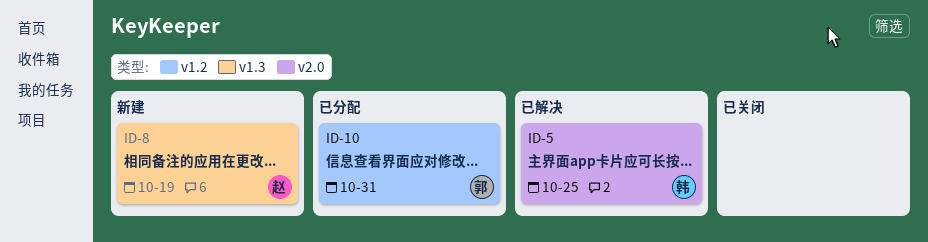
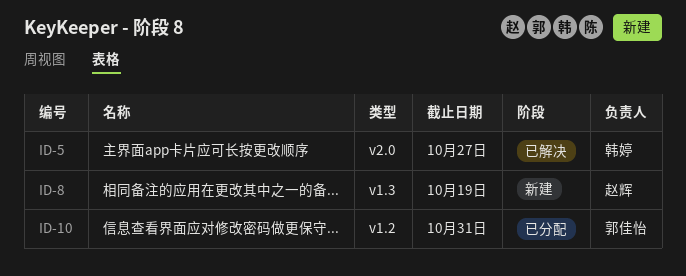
ID-5, due: Oct 25 -> Oct 27

